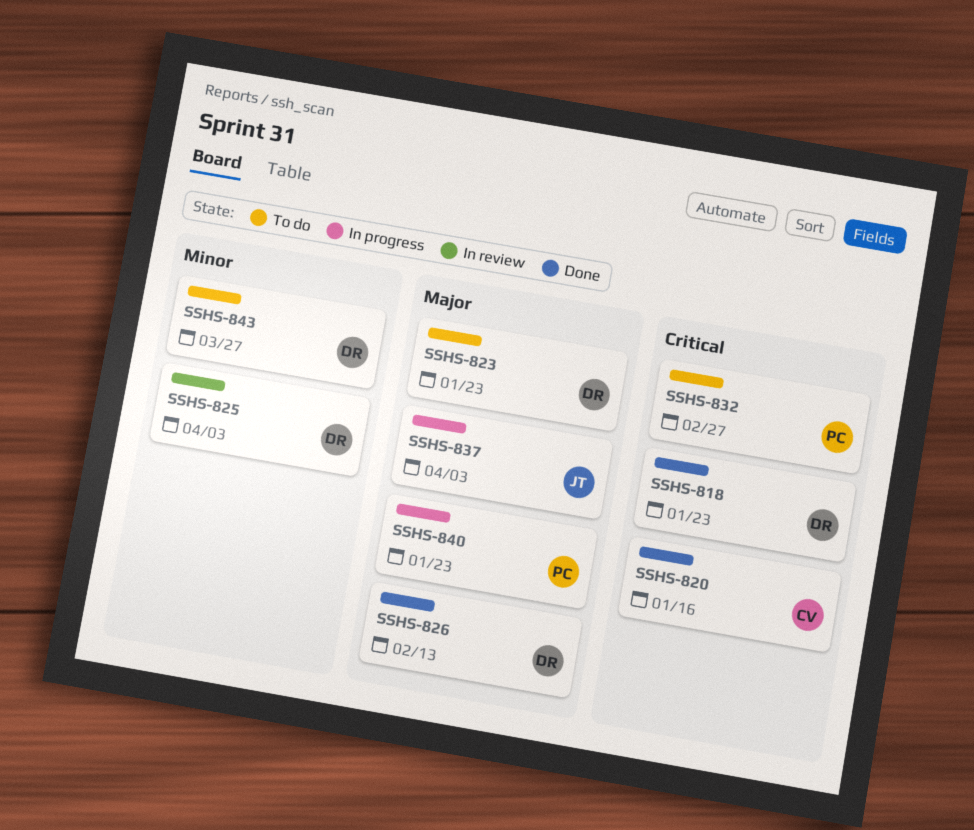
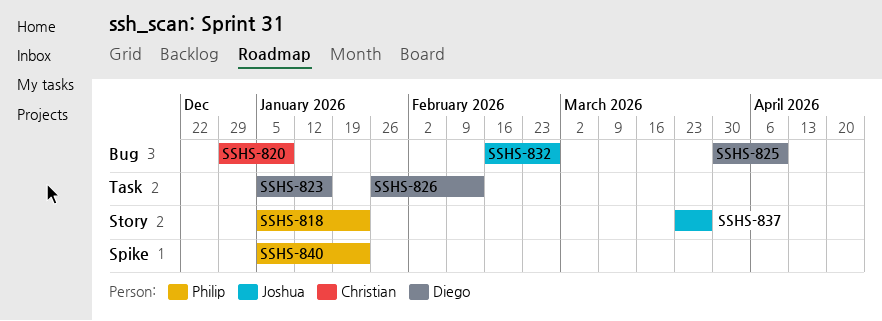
SSHS-818, owner: Diego -> Philip
SSHS-820, due: Jan 16 -> Jan 9
SSHS-823, due: Jan 23 -> Jan 16
SSHS-825, due: Apr 3 -> Apr 10
SSHS-832, owner: Philip -> Joshua
SSHS-837, due: Apr 3 -> Mar 27
SSHS-843: present -> none

